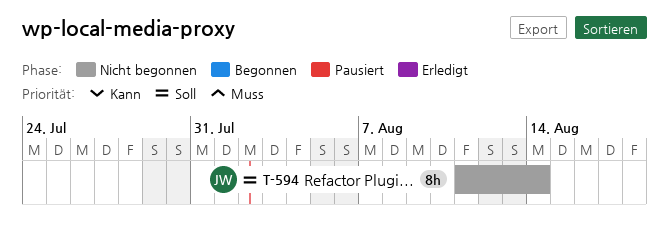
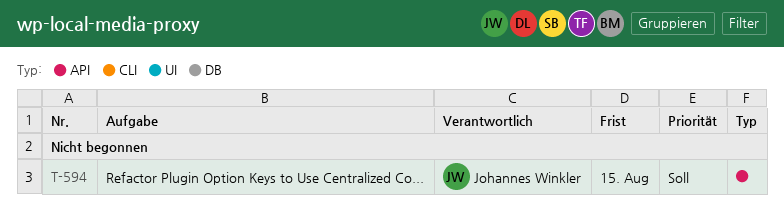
T-594, due: Aug 14 -> Aug 15

